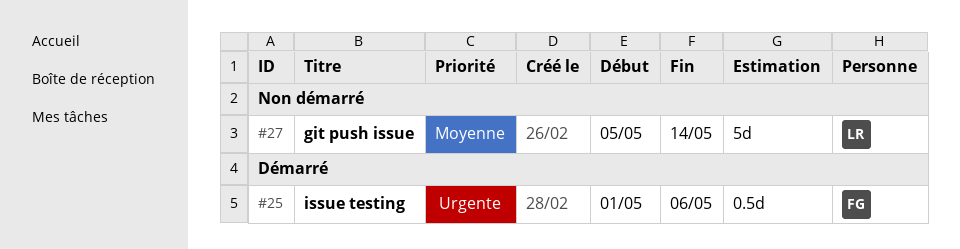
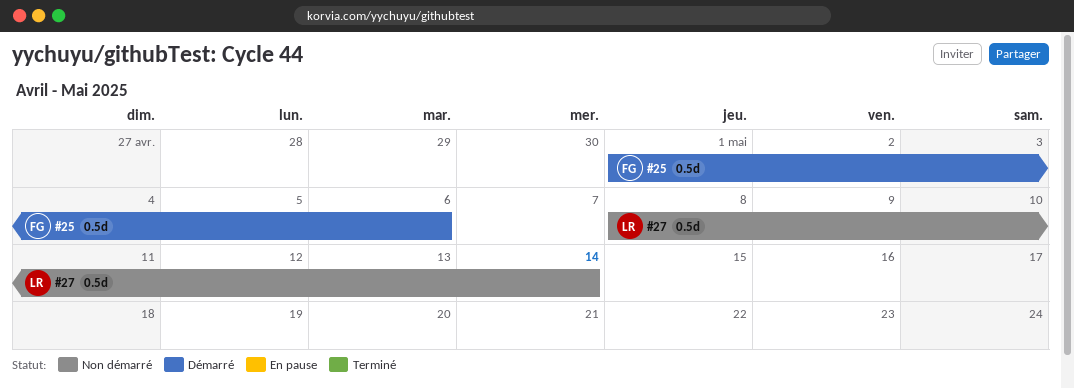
#27, estimate: 5d -> 0.5d
#27, start: May 5 -> May 8

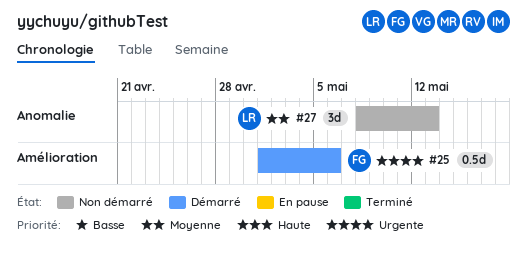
#27, estimate: 0.5d -> 3d
#27, due: May 14 -> May 13

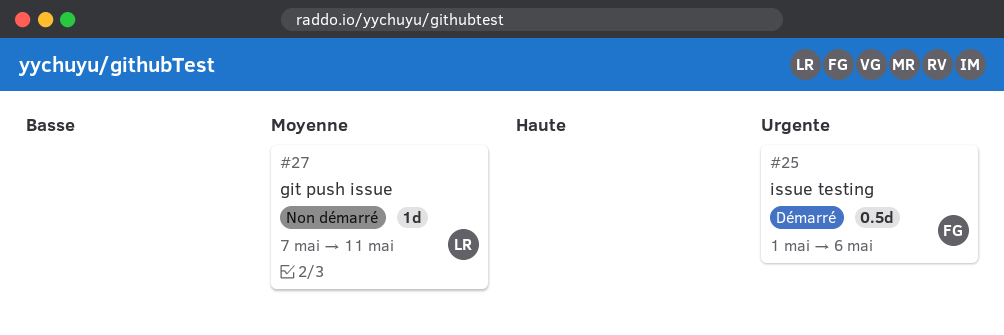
#27, estimate: 3d -> 1d
#27, start: May 8 -> May 7
#27, due: May 13 -> May 11

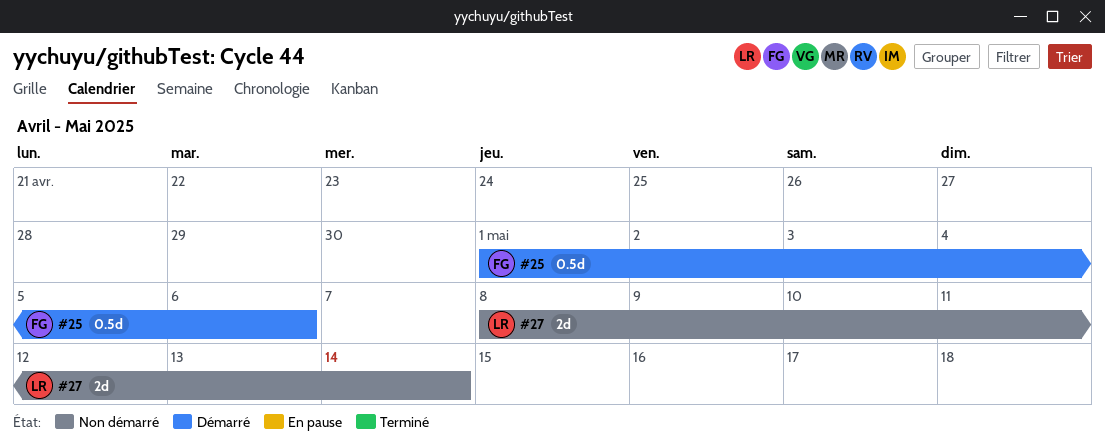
#27, estimate: 1d -> 2d
#27, start: May 7 -> May 8
#27, due: May 11 -> May 14

